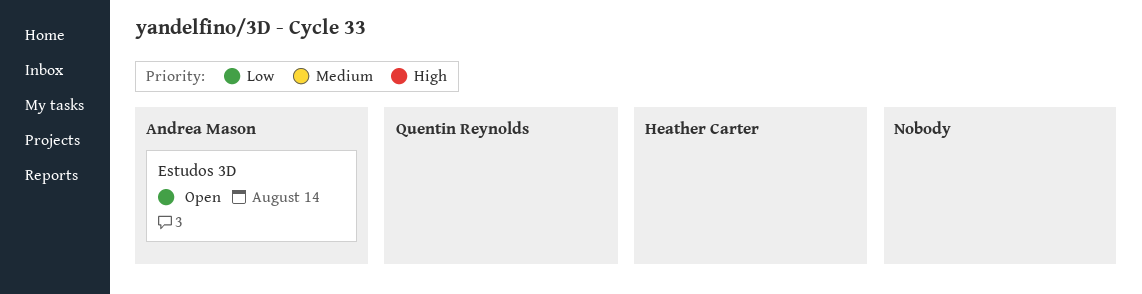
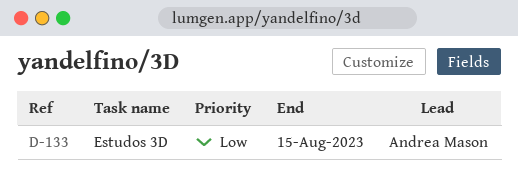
Estudos 3D, due: Aug 14 -> Aug 15

